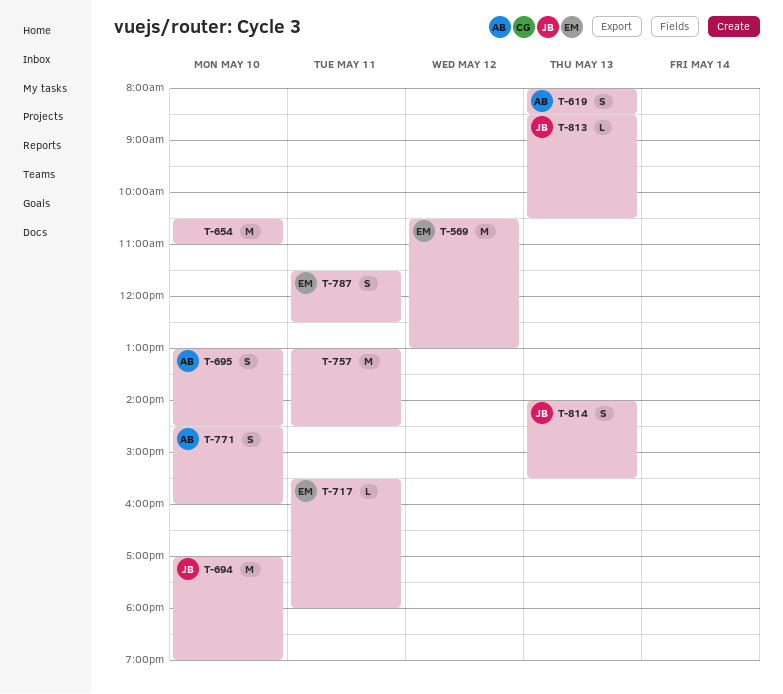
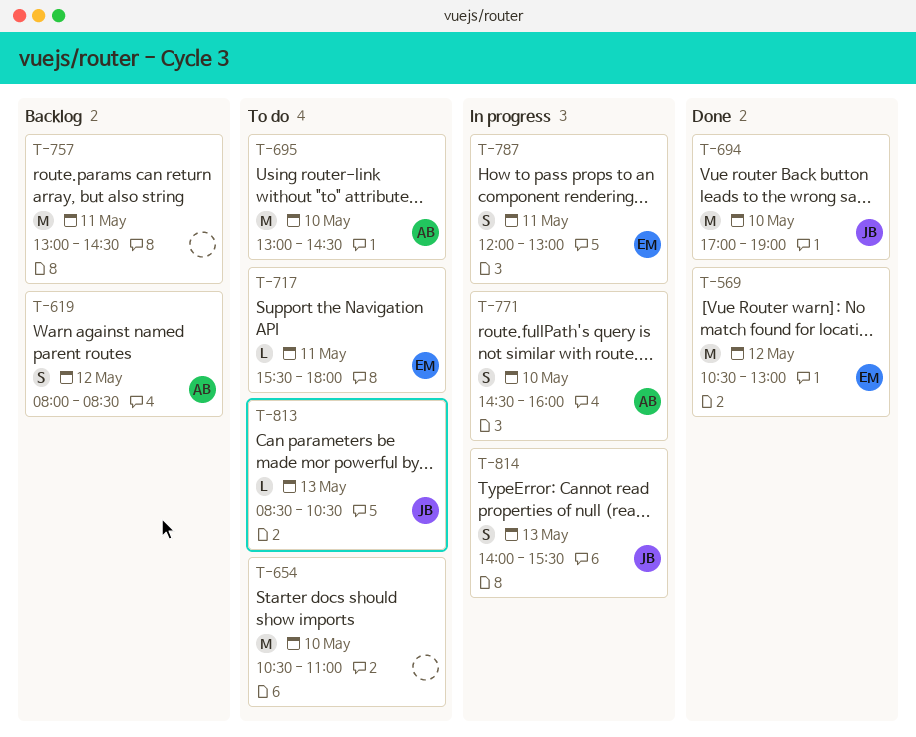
T-619, day: May 13 -> May 12
T-695, estimate: S -> M
T-787, begins: 11:30 -> 12:00
T-787, ends: 12:30 -> 13:00

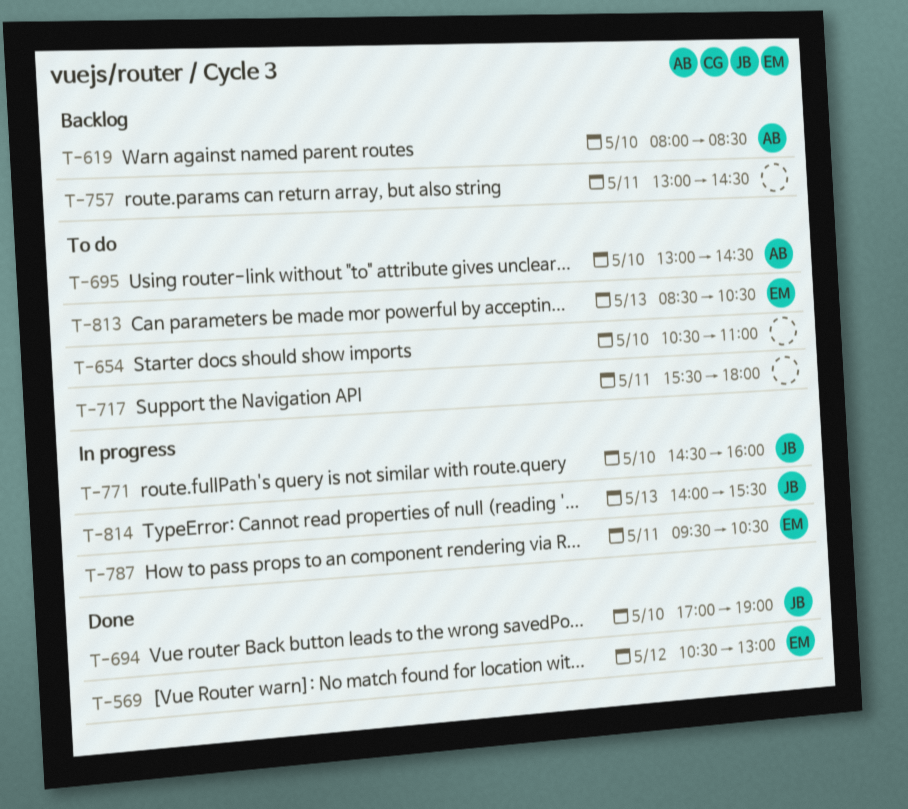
T-619, day: May 12 -> May 10
T-717, owner: EM -> none
T-771, owner: AB -> JB
T-787, begins: 12:00 -> 09:30
T-787, ends: 13:00 -> 10:30
T-813, owner: JB -> EM

